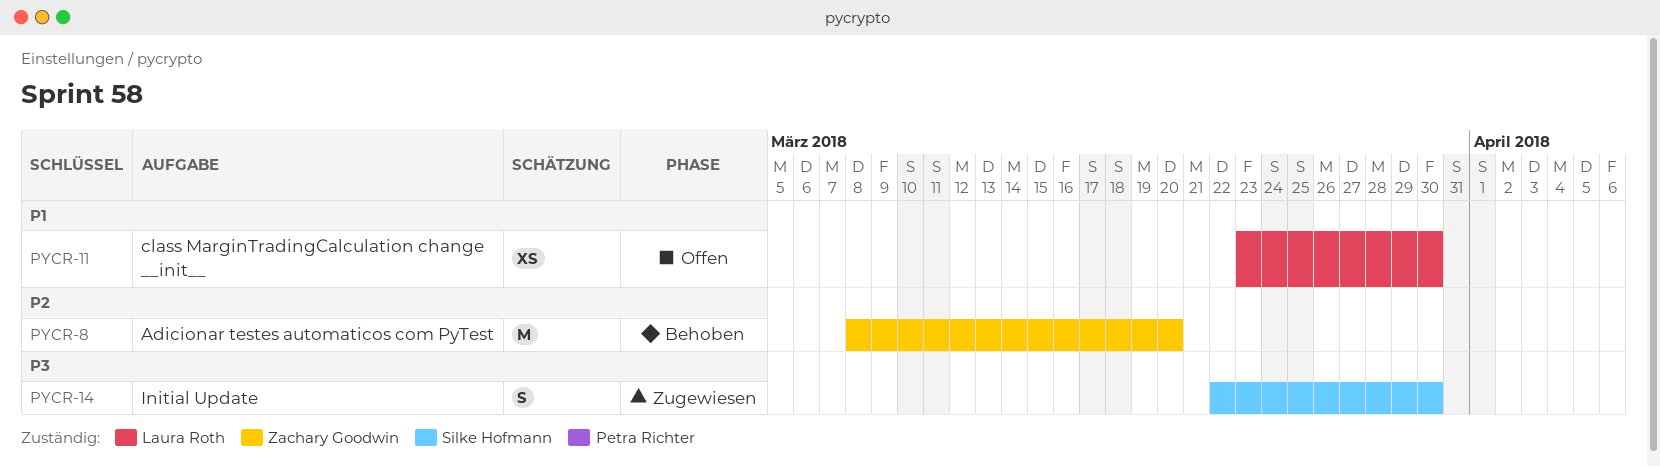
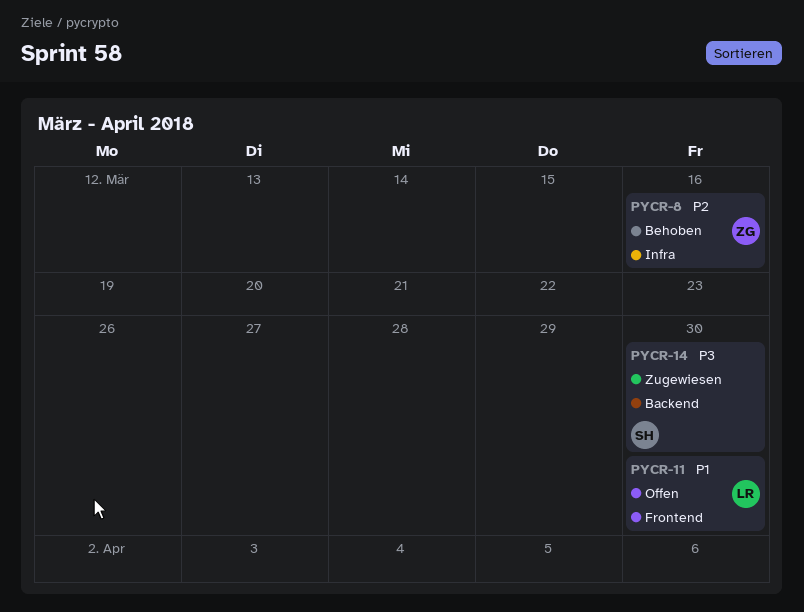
PYCR-8, due: Mar 20 -> Mar 16

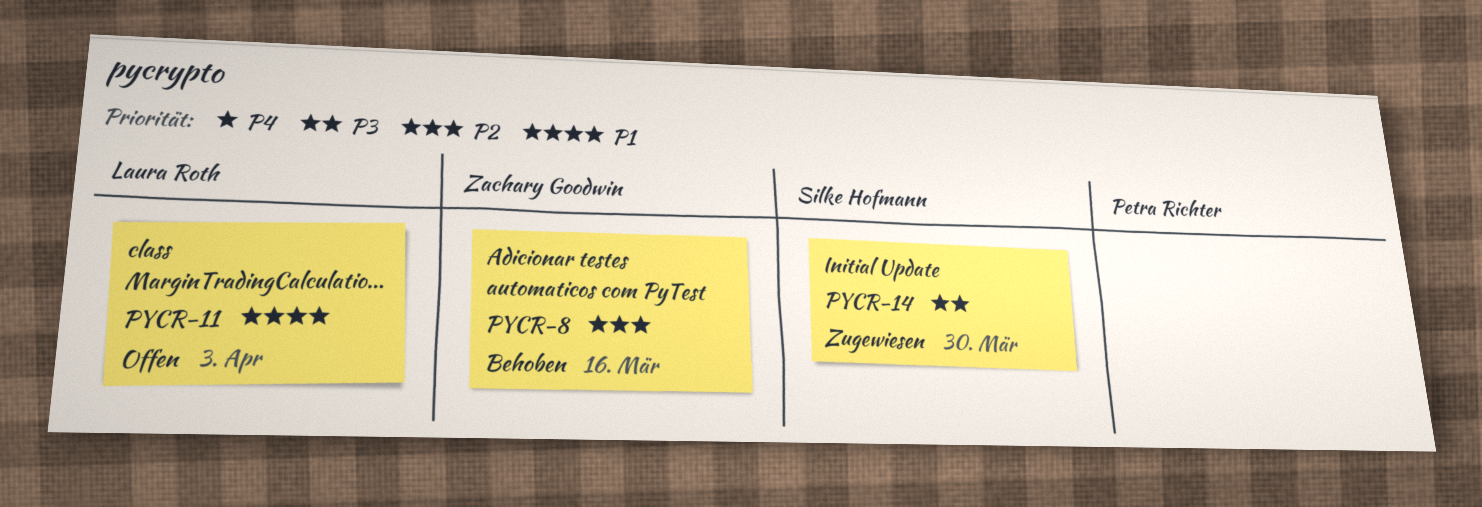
PYCR-11, due: Mar 30 -> Apr 3

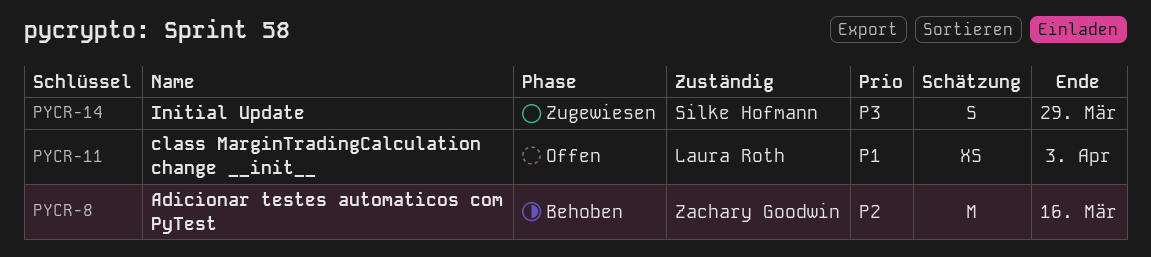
PYCR-14, due: Mar 30 -> Mar 29

